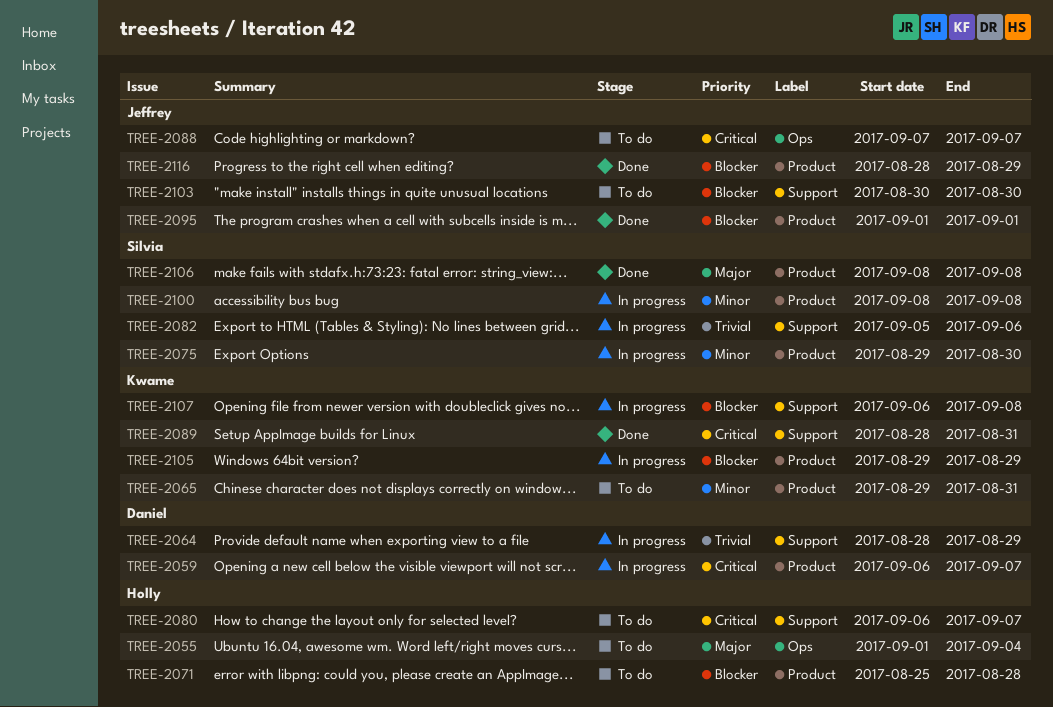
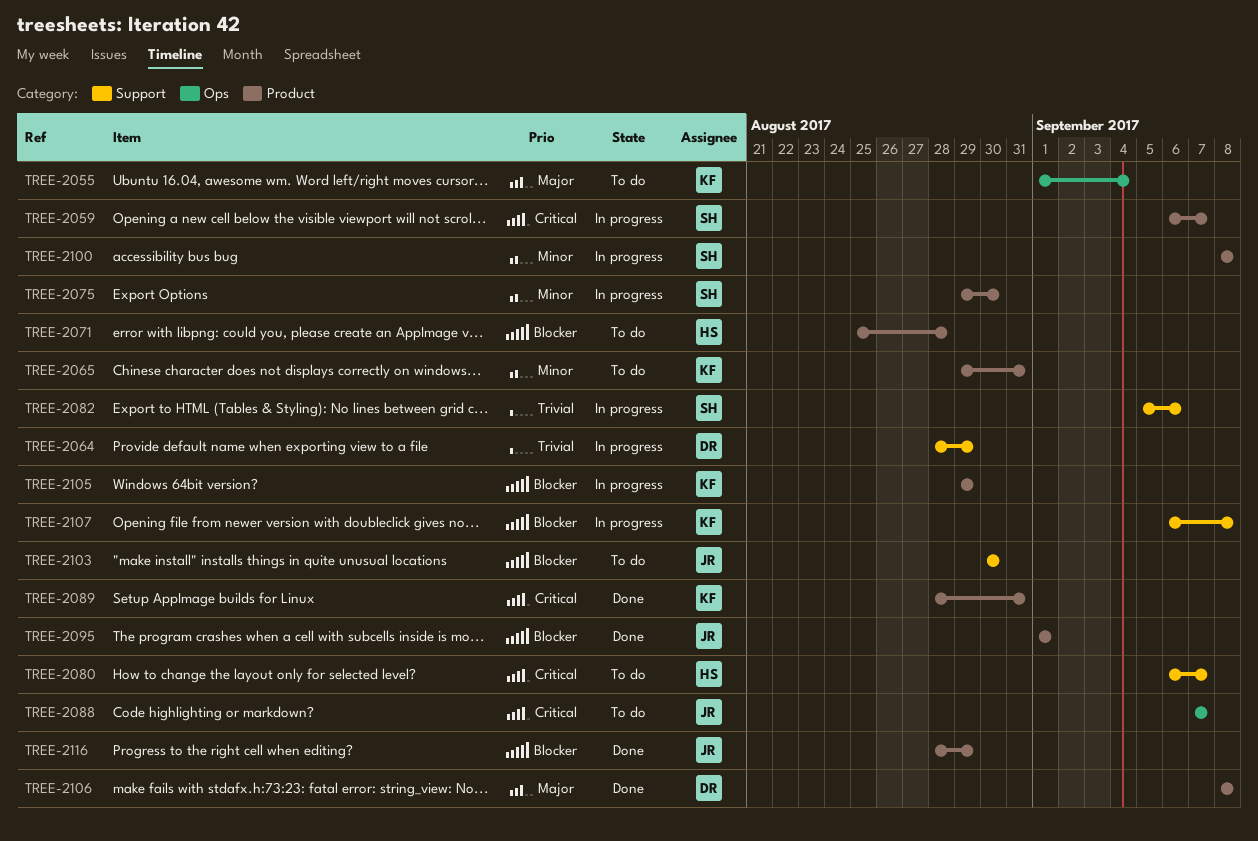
TREE-2055, owner: Holly -> Kwame
TREE-2059, owner: Daniel -> Silvia
TREE-2089, label: Support -> Product
TREE-2106, owner: Silvia -> Daniel

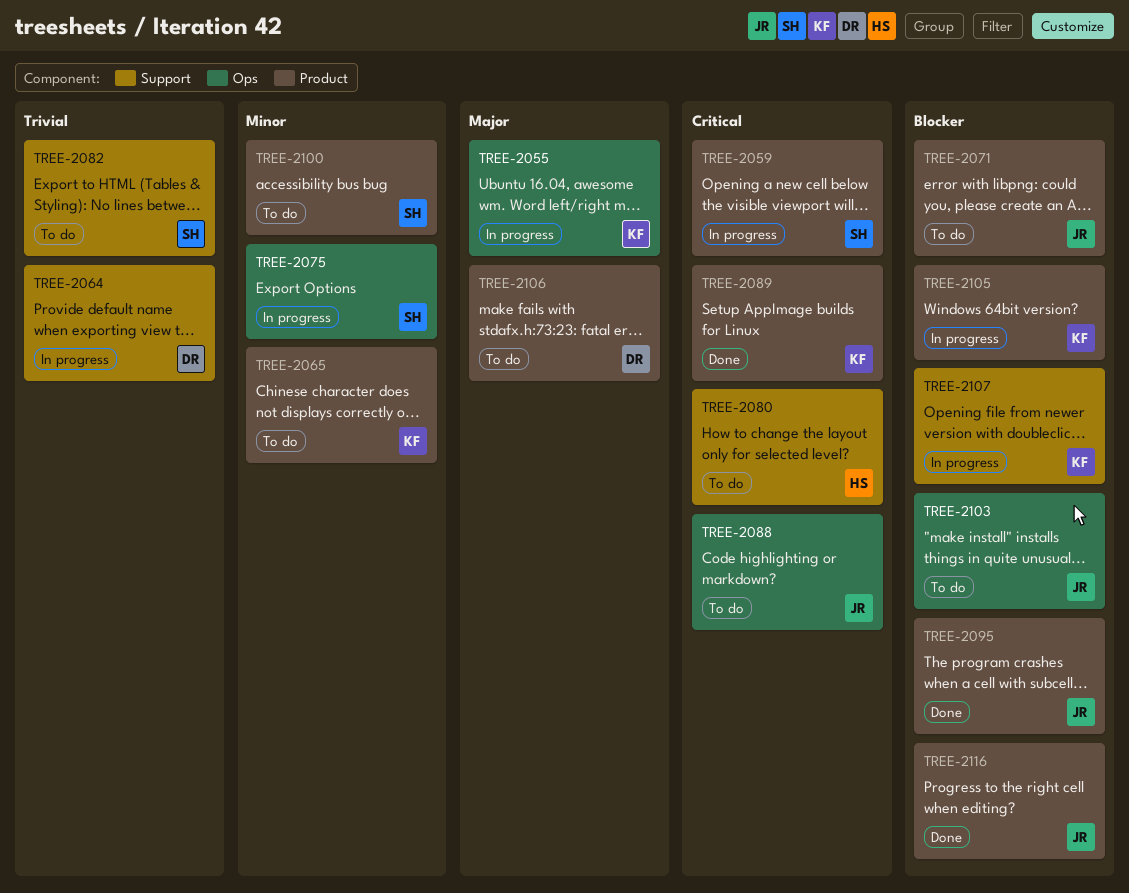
TREE-2055, status: To do -> In progress
TREE-2071, owner: HS -> JR
TREE-2075, label: Product -> Ops
TREE-2082, status: In progress -> To do
TREE-2100, status: In progress -> To do
TREE-2103, label: Support -> Ops
TREE-2106, status: Done -> To do

